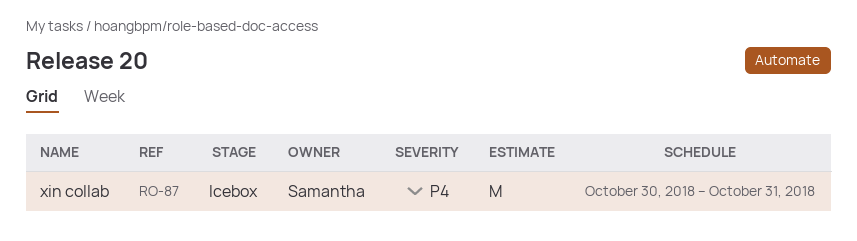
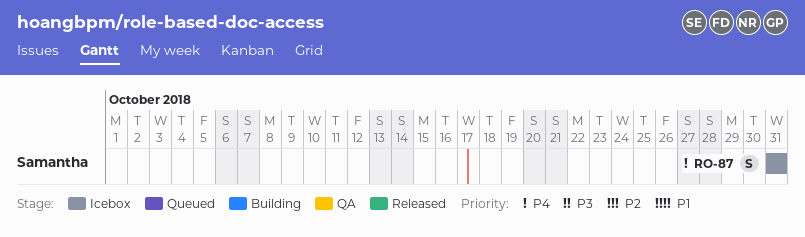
RO-87, estimate: M -> S
RO-87, start: Oct 30 -> Oct 31

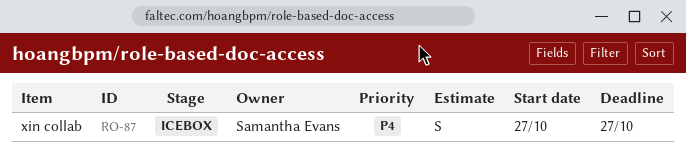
RO-87, start: Oct 31 -> Oct 27
RO-87, due: Oct 31 -> Oct 27

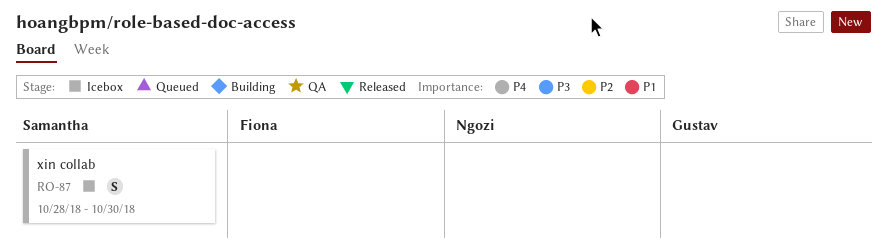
RO-87, start: Oct 27 -> Oct 28
RO-87, due: Oct 27 -> Oct 30

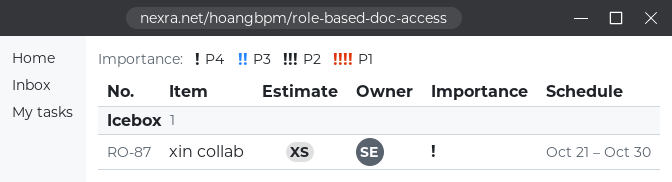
RO-87, estimate: S -> XS
RO-87, start: Oct 28 -> Oct 21

